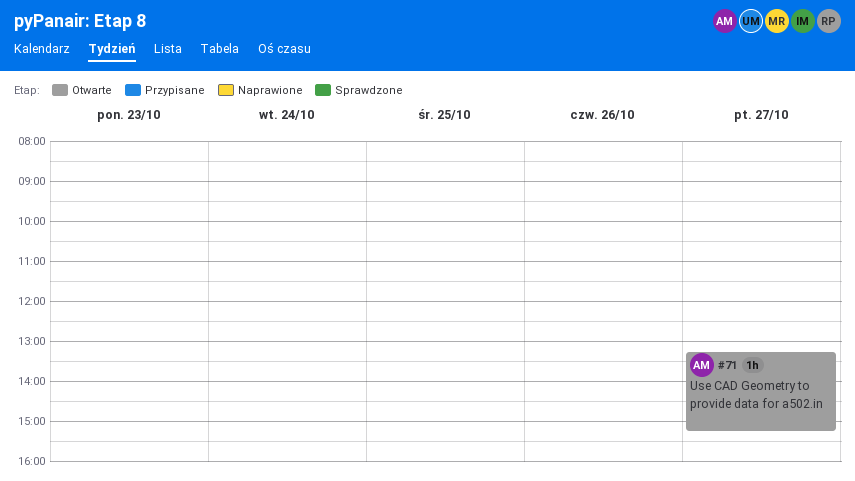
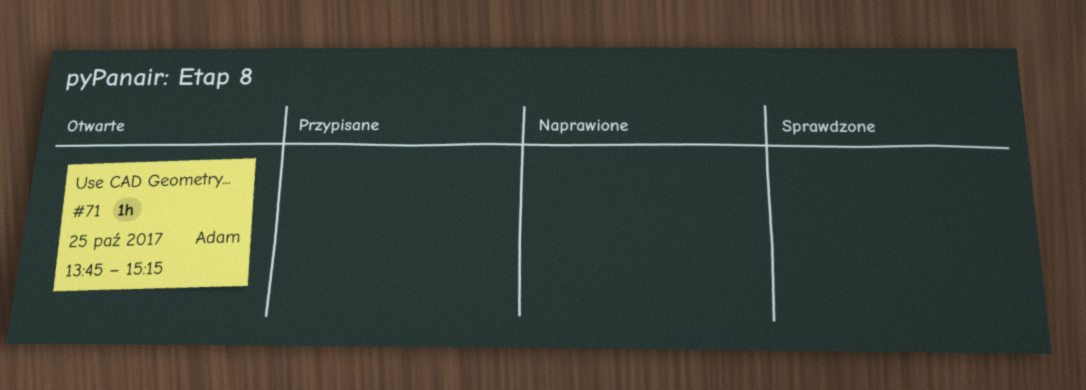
#71, day: Oct 27 -> Oct 25
#71, begins: 13:15 -> 13:45

